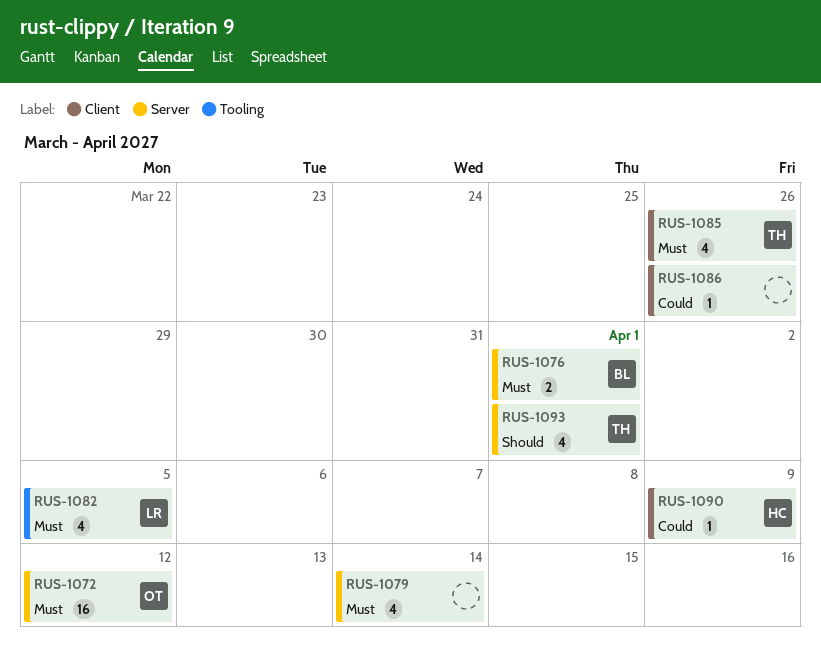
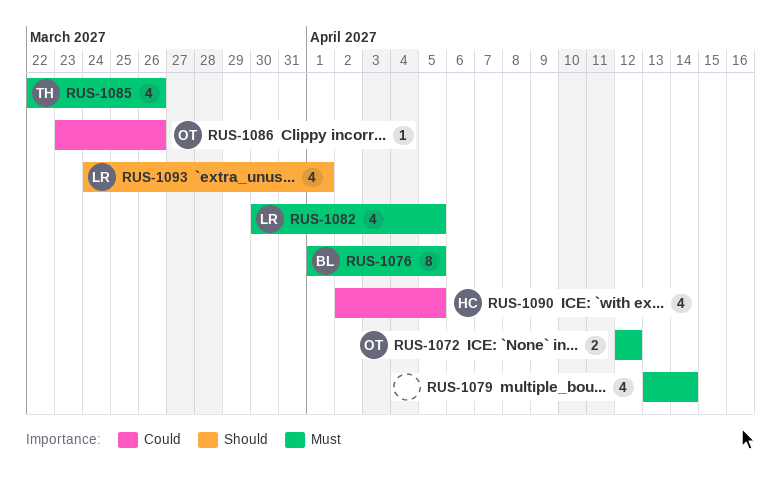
RUS-1072, estimate: 16 -> 2
RUS-1076, estimate: 2 -> 8
RUS-1076, due: Apr 1 -> Apr 5
RUS-1086, owner: none -> OT
RUS-1090, estimate: 1 -> 4
RUS-1090, due: Apr 9 -> Apr 5
RUS-1093, owner: TH -> LR

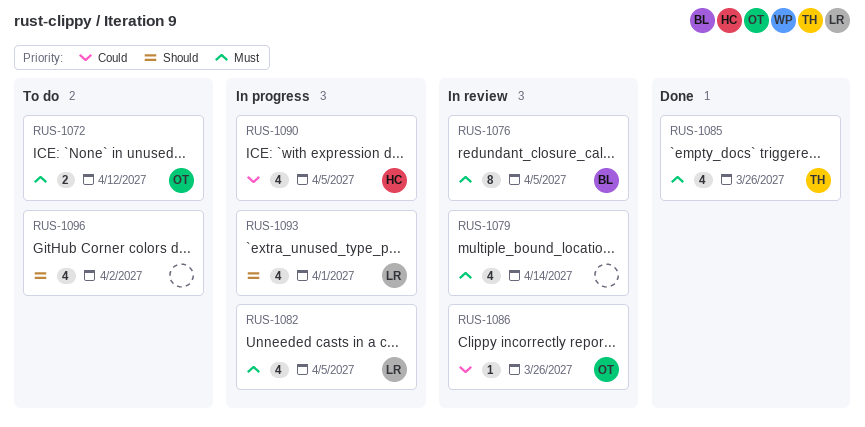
RUS-1096: none -> present

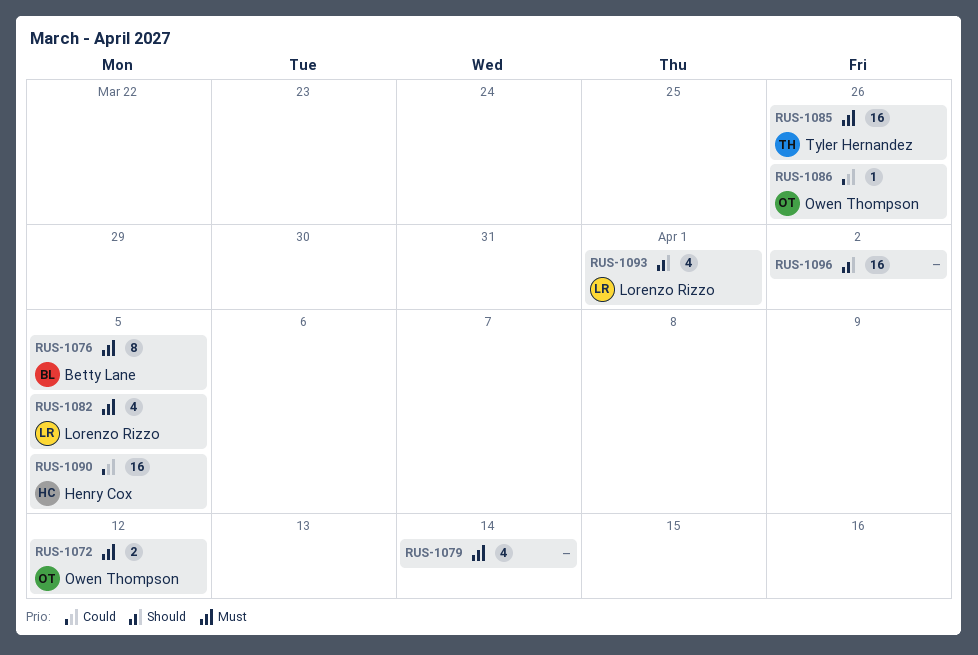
RUS-1085, estimate: 4 -> 16
RUS-1090, estimate: 4 -> 16
RUS-1096, estimate: 4 -> 16

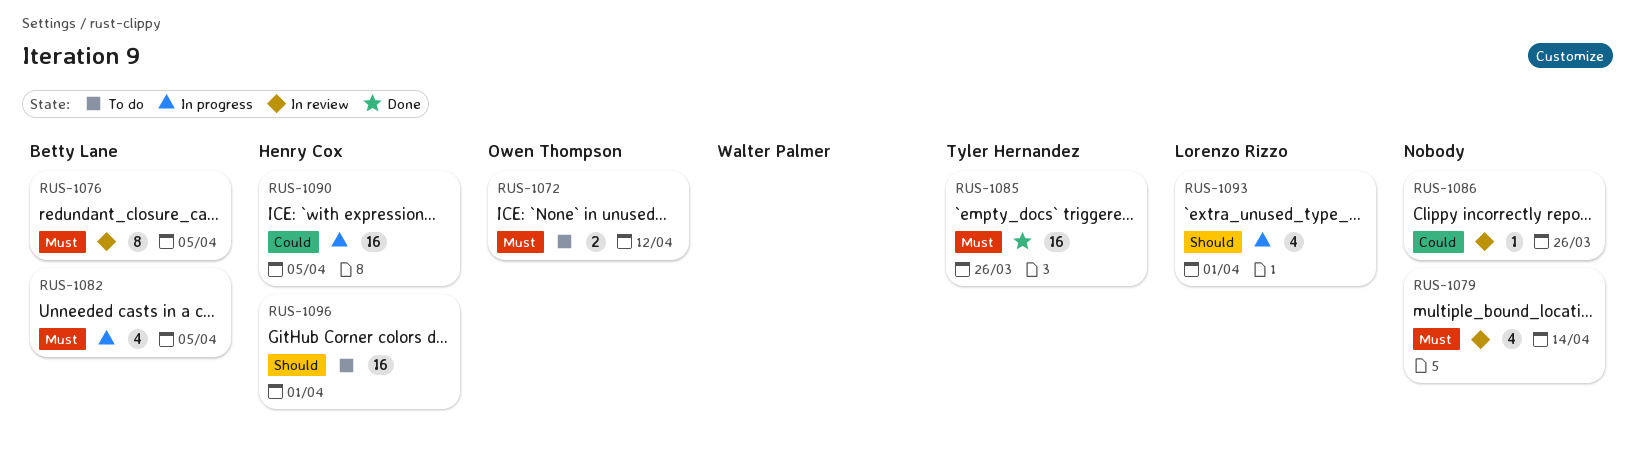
RUS-1082, owner: Lorenzo Rizzo -> Betty Lane
RUS-1086, owner: Owen Thompson -> none
RUS-1096, owner: none -> Henry Cox
RUS-1096, due: Apr 2 -> Apr 1

